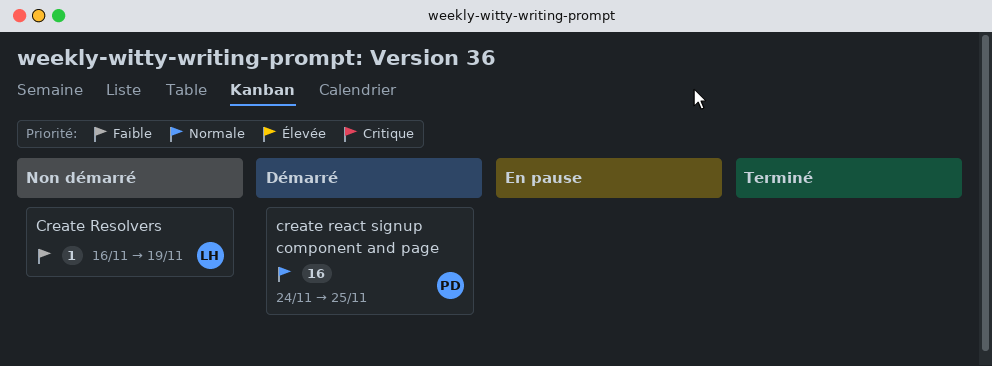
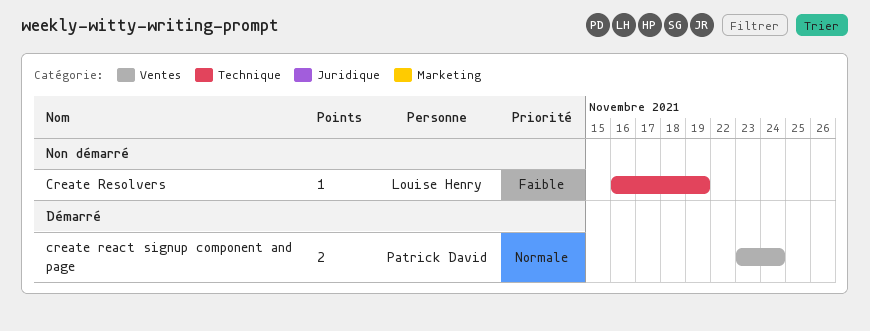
create react signup component and page, estimate: 16 -> 2
create react signup component and page, start: Nov 24 -> Nov 23
create react signup component and page, due: Nov 25 -> Nov 24

